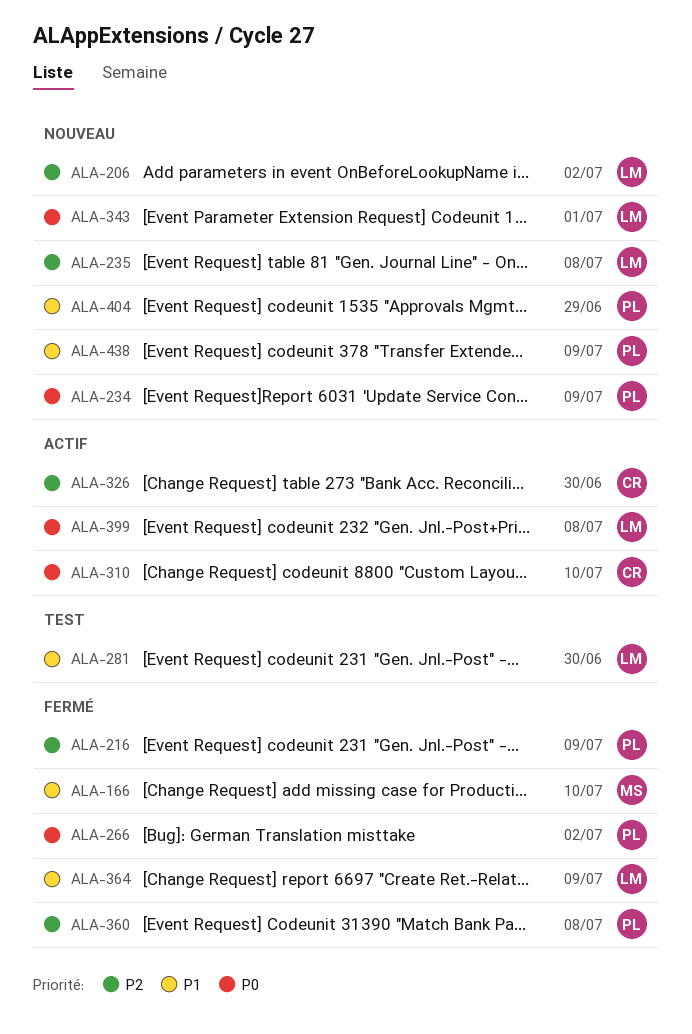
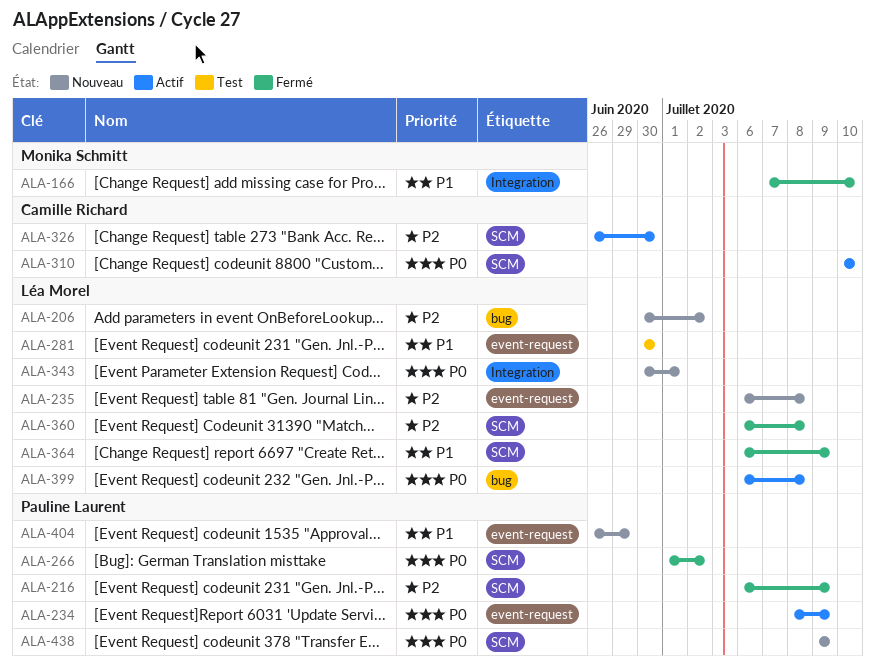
ALA-234, status: Nouveau -> Actif
ALA-360, owner: Pauline Laurent -> Léa Morel
ALA-438, priority: P1 -> P0

